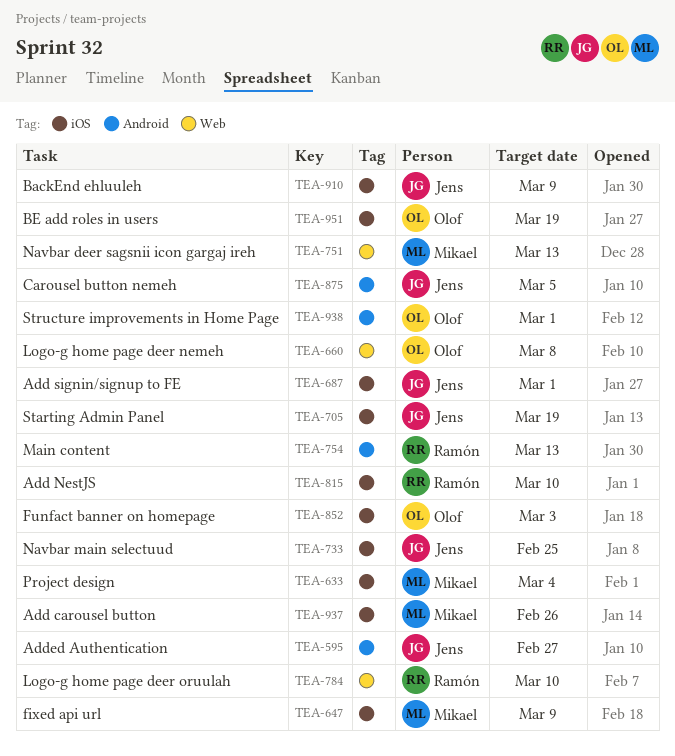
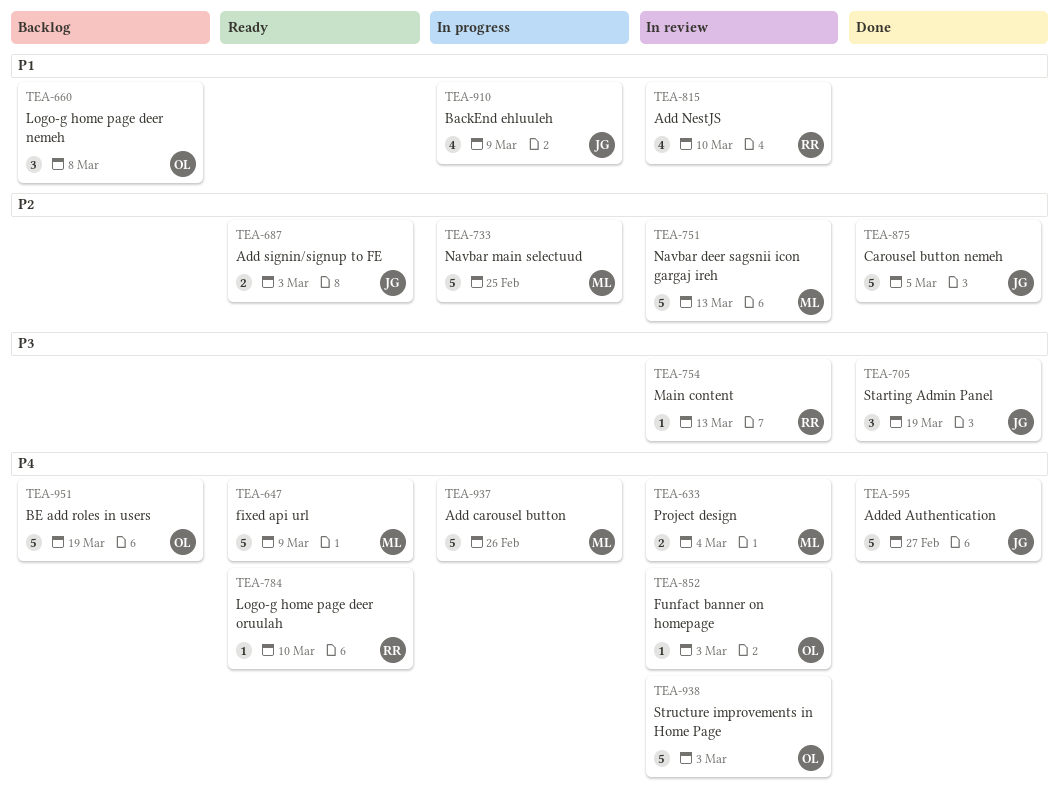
TEA-687, due: Mar 1 -> Mar 3
TEA-733, owner: Jens -> Mikael
TEA-938, due: Mar 1 -> Mar 3

